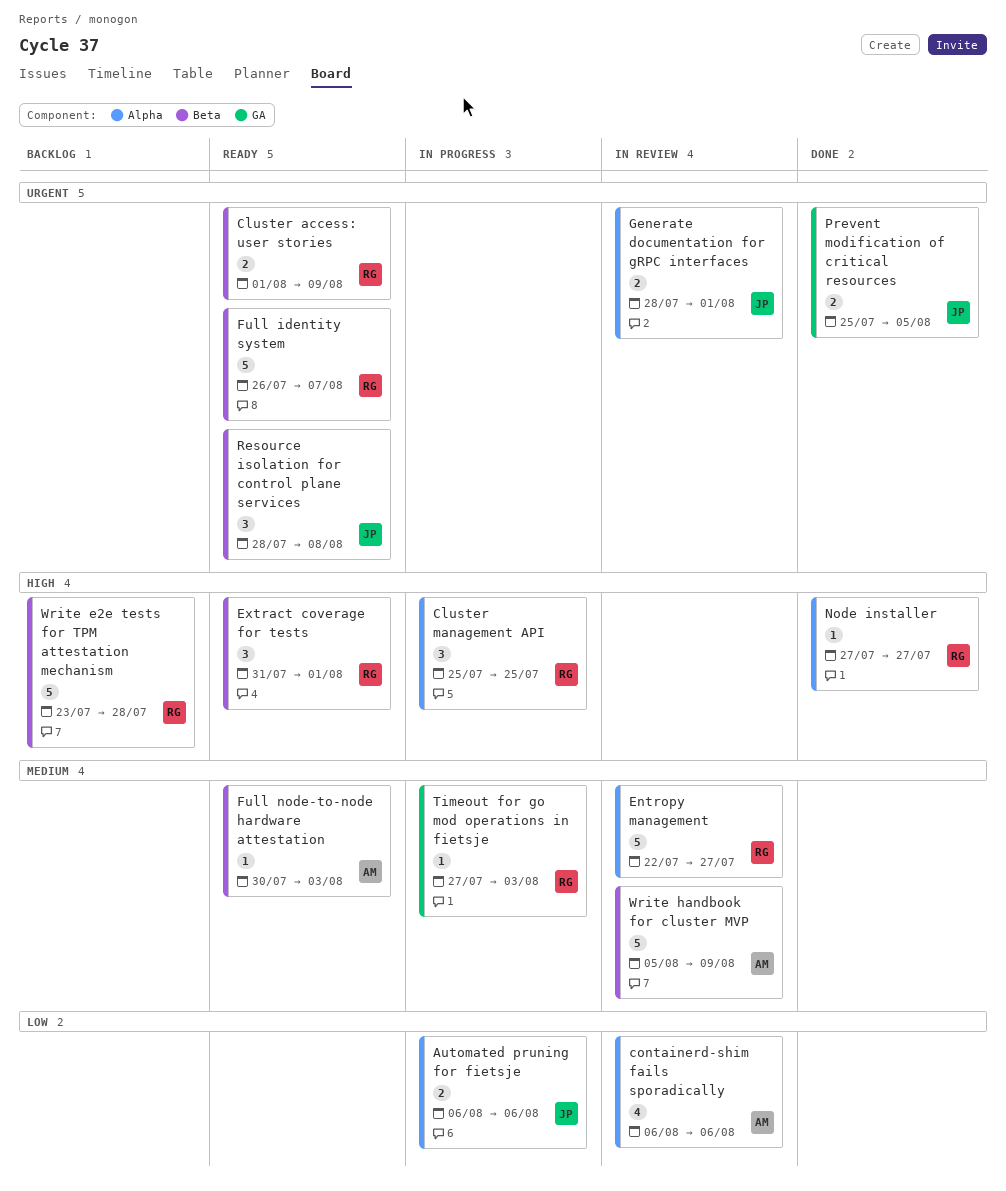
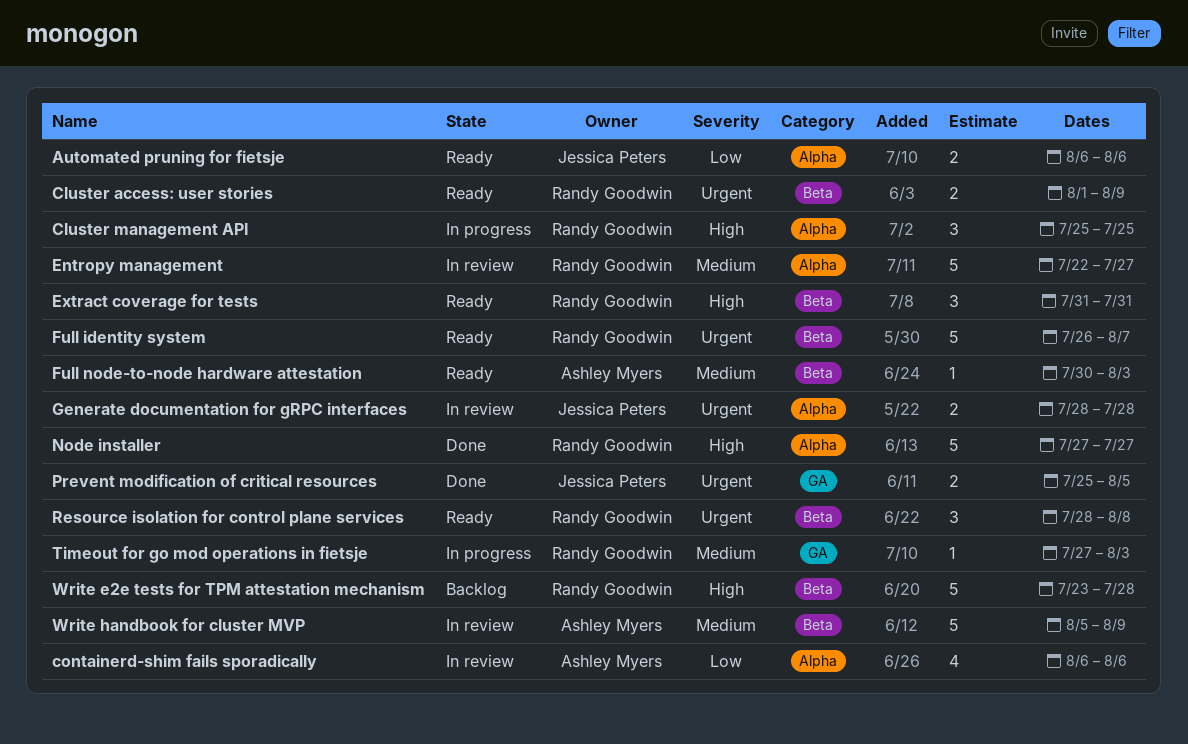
Automated pruning for fietsje, status: In progress -> Ready
Extract coverage for tests, due: Aug 1 -> Jul 31
Generate documentation for gRPC interfaces, due: Aug 1 -> Jul 28
Node installer, estimate: 1 -> 5
Resource isolation for control plane services, owner: Jessica Peters -> Randy Goodwin

